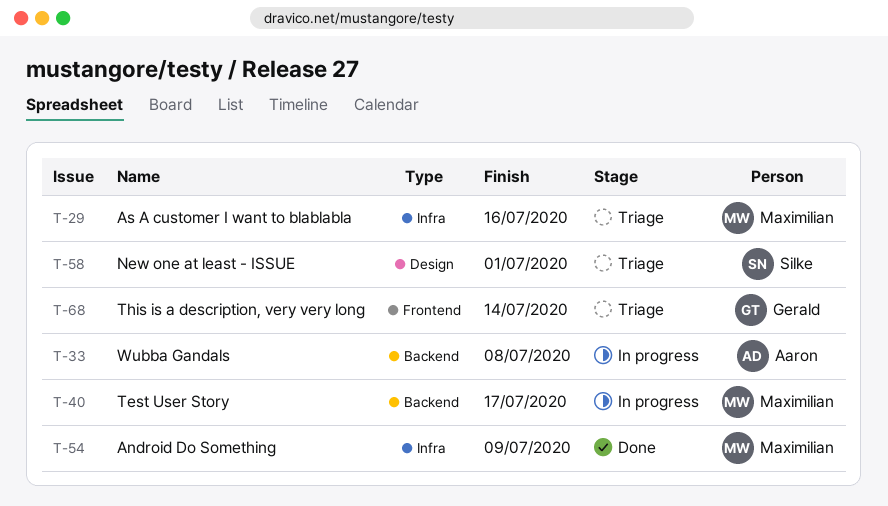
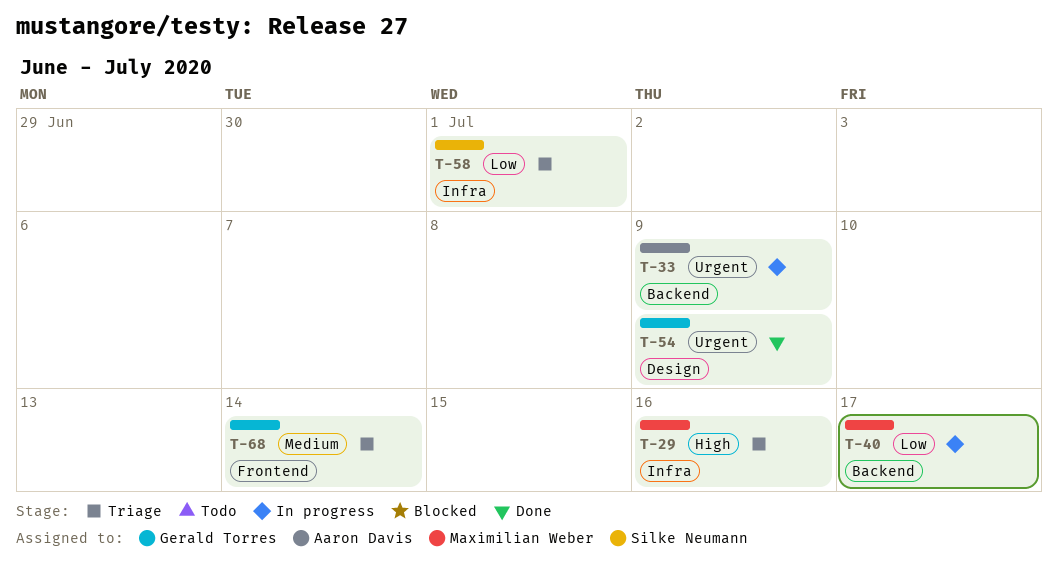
T-33, due: Jul 8 -> Jul 9
T-54, owner: Maximilian Weber -> Gerald Torres
T-54, label: Infra -> Design
T-58, label: Design -> Infra

